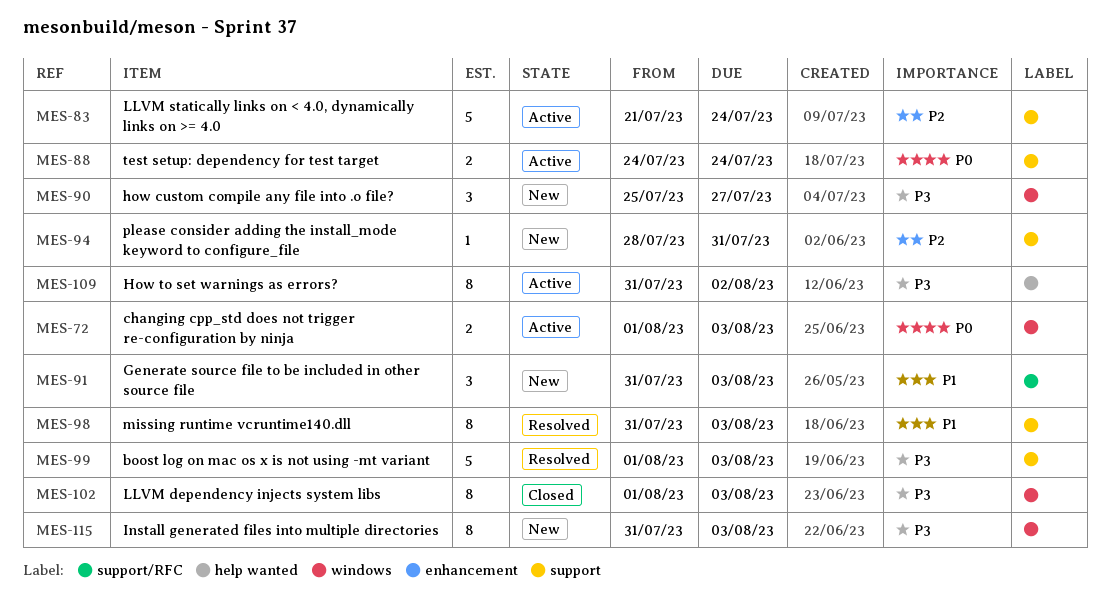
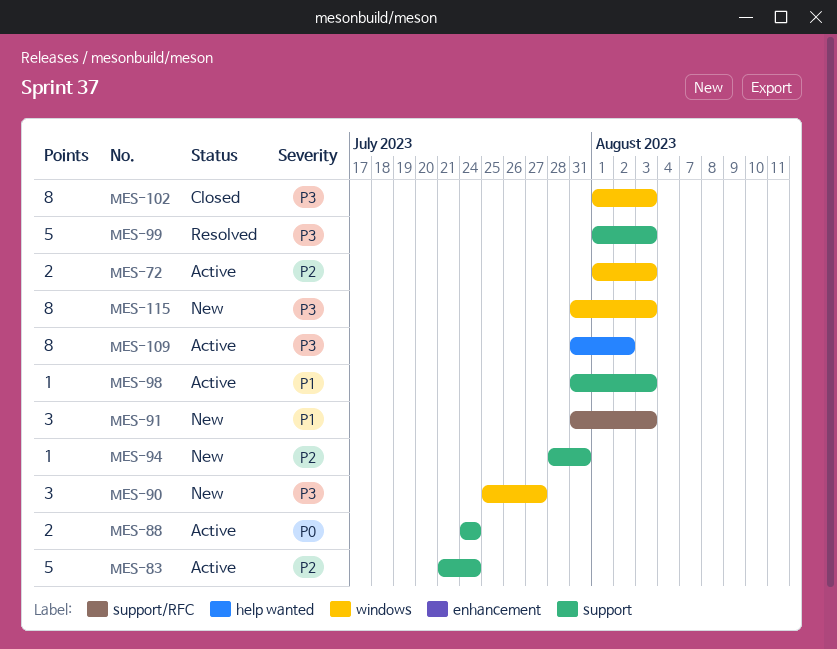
MES-72, priority: P0 -> P2
MES-98, status: Resolved -> Active
MES-98, estimate: 8 -> 1

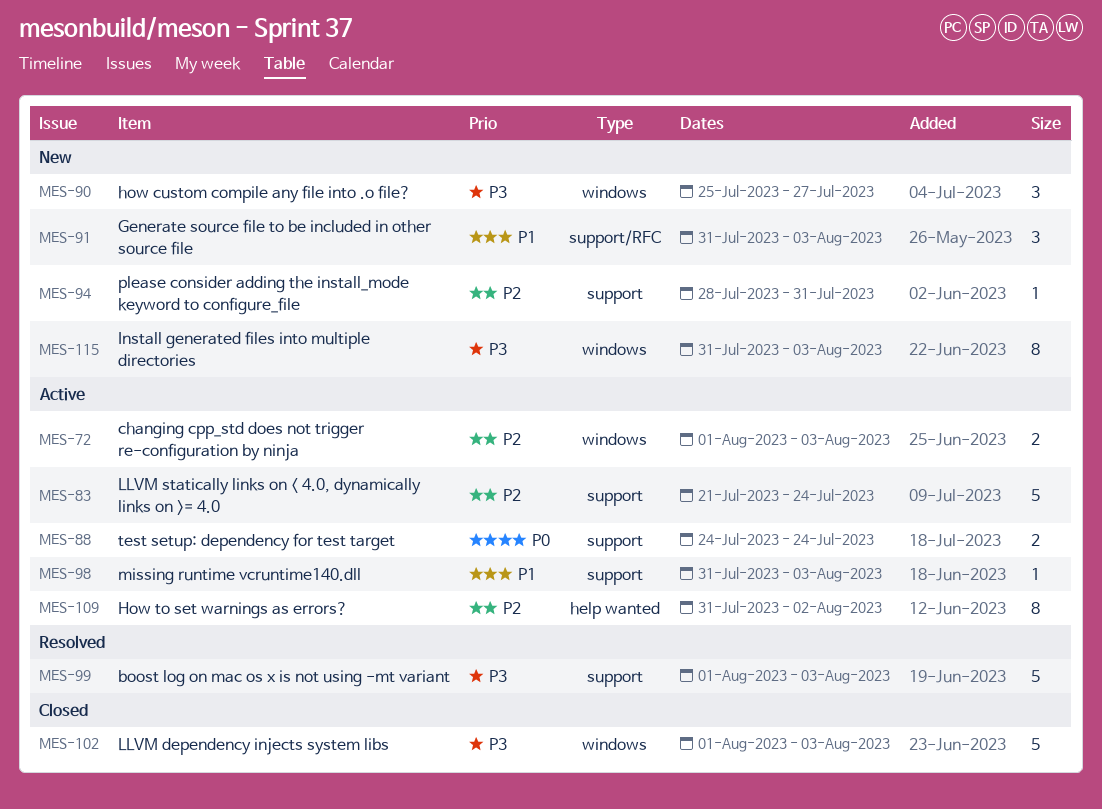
MES-102, estimate: 8 -> 5
MES-109, priority: P3 -> P2

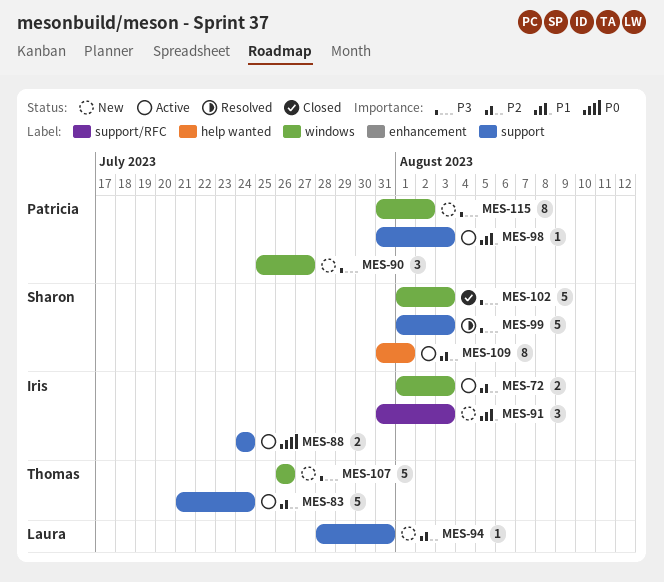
MES-107: none -> present
MES-109, due: Aug 2 -> Aug 1
MES-115, due: Aug 3 -> Aug 2

